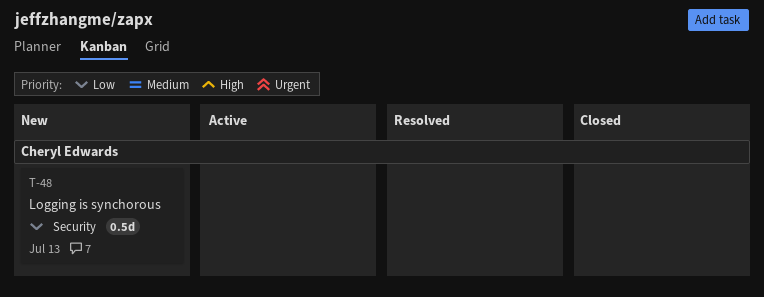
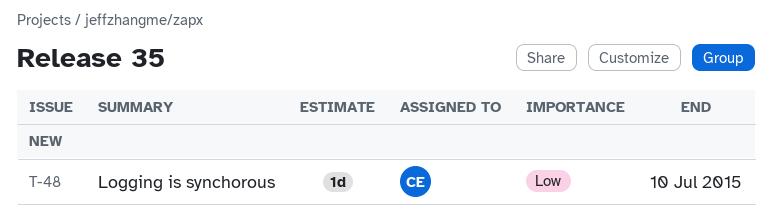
T-48, estimate: 0.5d -> 1d
T-48, due: Jul 13 -> Jul 10

